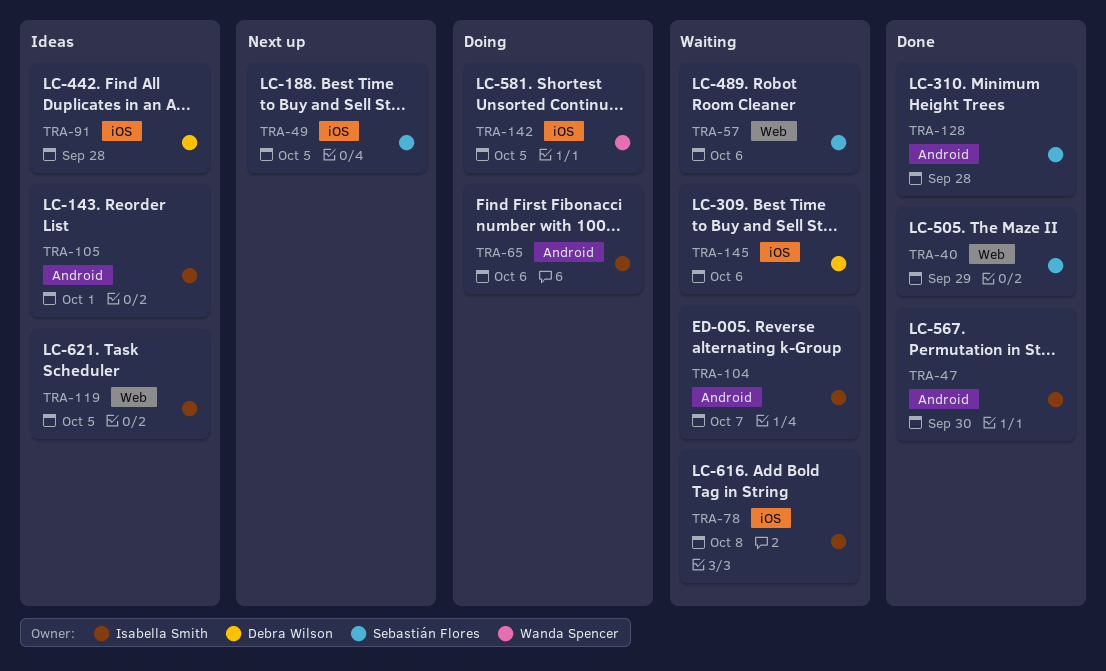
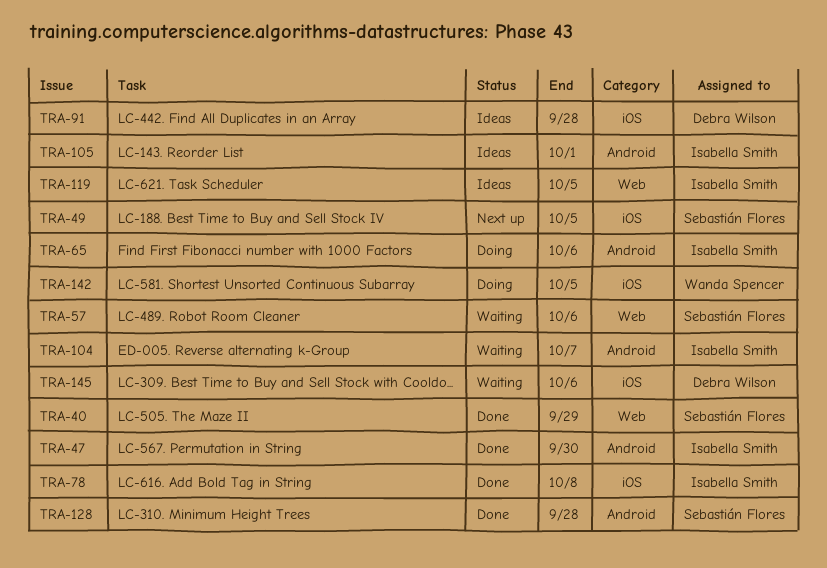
TRA-78, status: Waiting -> Done

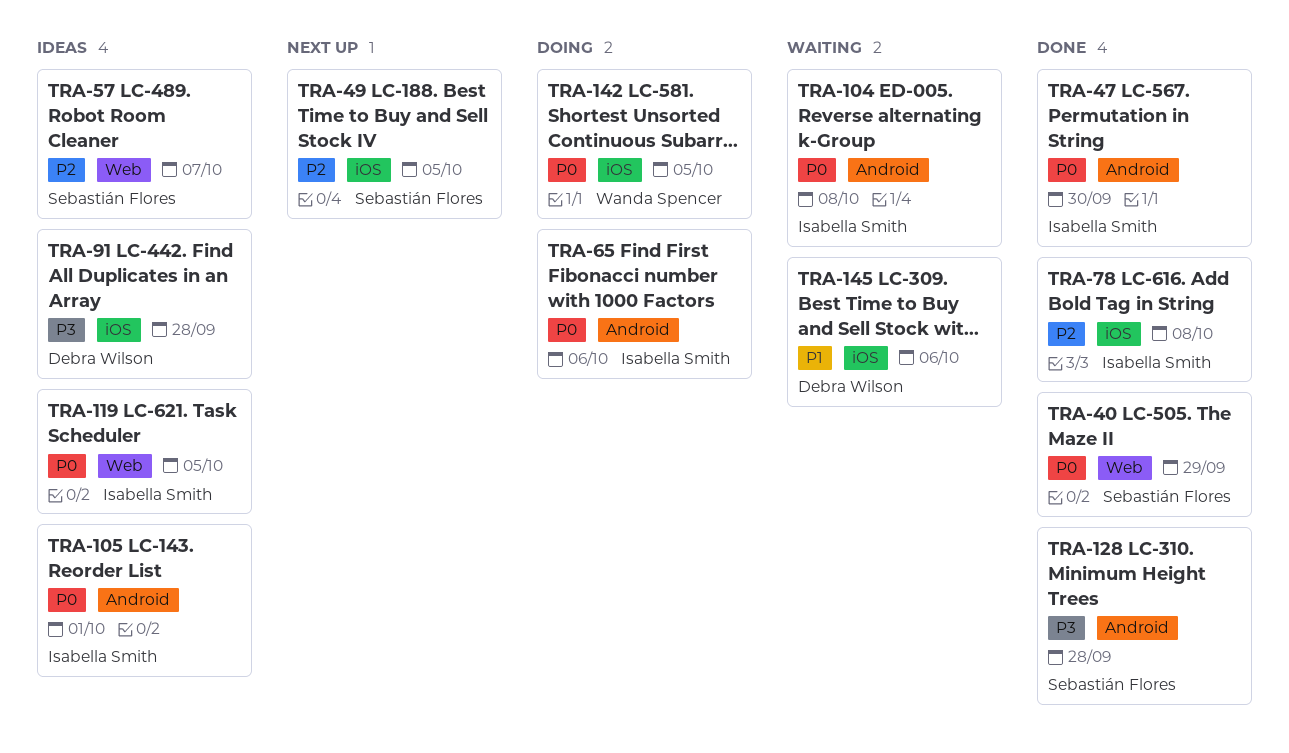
TRA-57, status: Waiting -> Ideas
TRA-57, due: Oct 6 -> Oct 7
TRA-104, due: Oct 7 -> Oct 8

